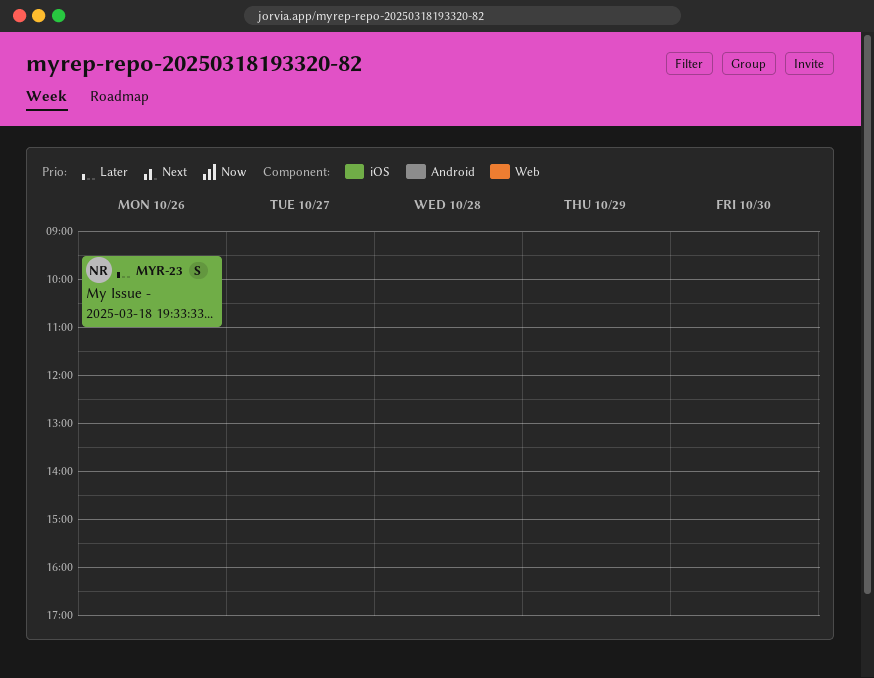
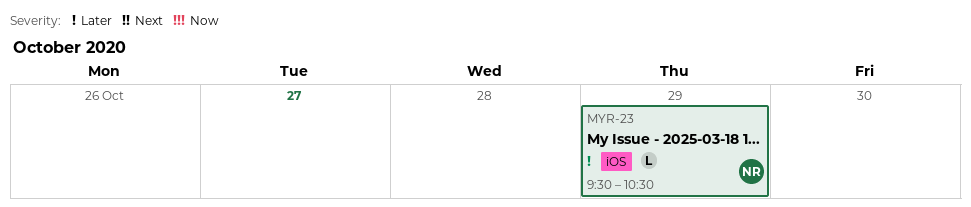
MYR-23, estimate: S -> L
MYR-23, day: Oct 26 -> Oct 29
MYR-23, ends: 11:00 -> 10:30

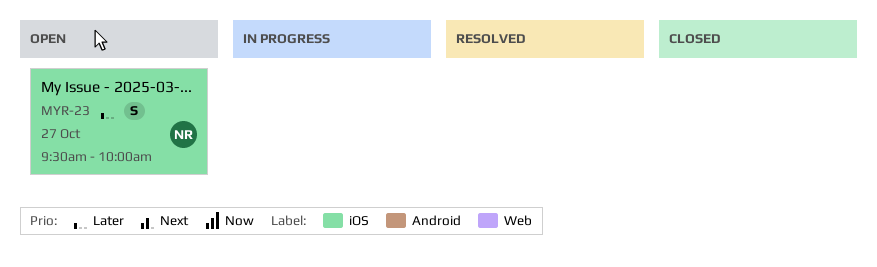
MYR-23, estimate: L -> S
MYR-23, day: Oct 29 -> Oct 27
MYR-23, ends: 10:30 -> 10:00

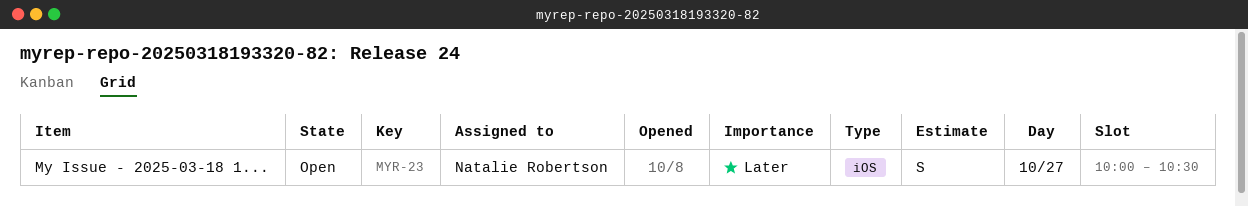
MYR-23, begins: 09:30 -> 10:00
MYR-23, ends: 10:00 -> 10:30

